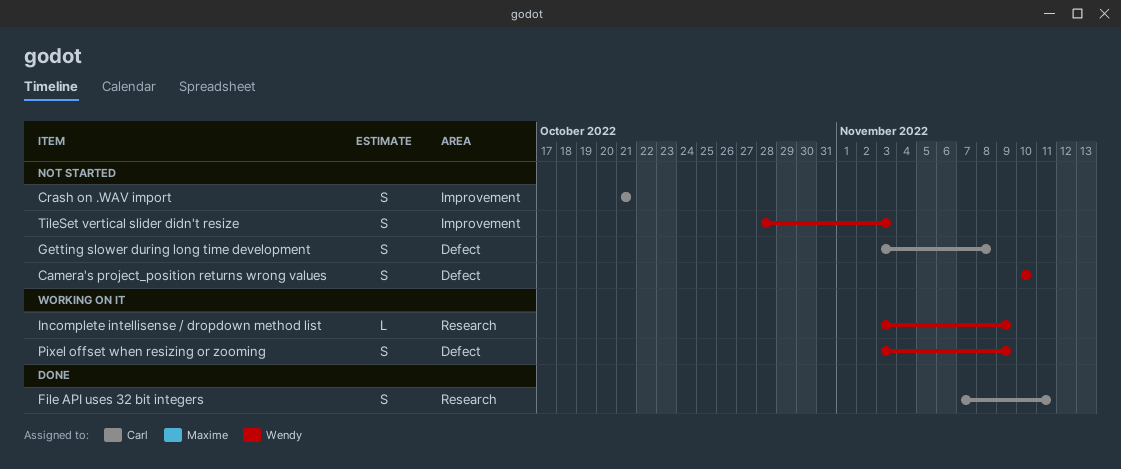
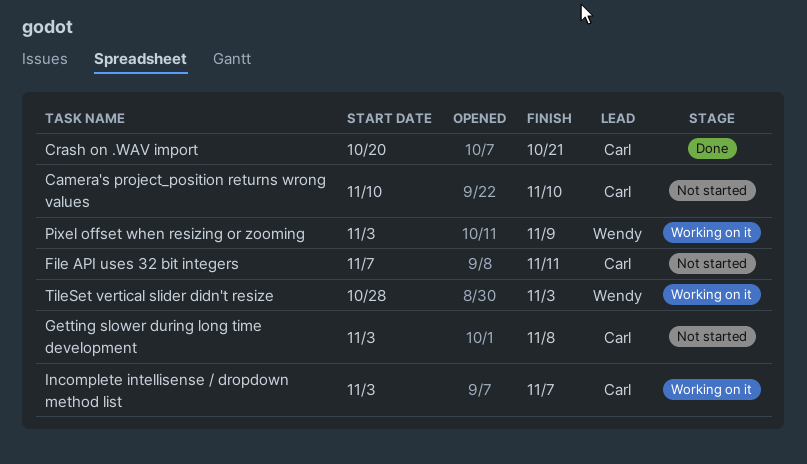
Camera's project_position returns wrong values, owner: Wendy -> Carl
Crash on .WAV import, status: Not started -> Done
Crash on .WAV import, start: Oct 21 -> Oct 20
File API uses 32 bit integers, status: Done -> Not started
Incomplete intellisense / dropdown method list, owner: Wendy -> Carl
Incomplete intellisense / dropdown method list, due: Nov 9 -> Nov 7
TileSet vertical slider didn't resize, status: Not started -> Working on it

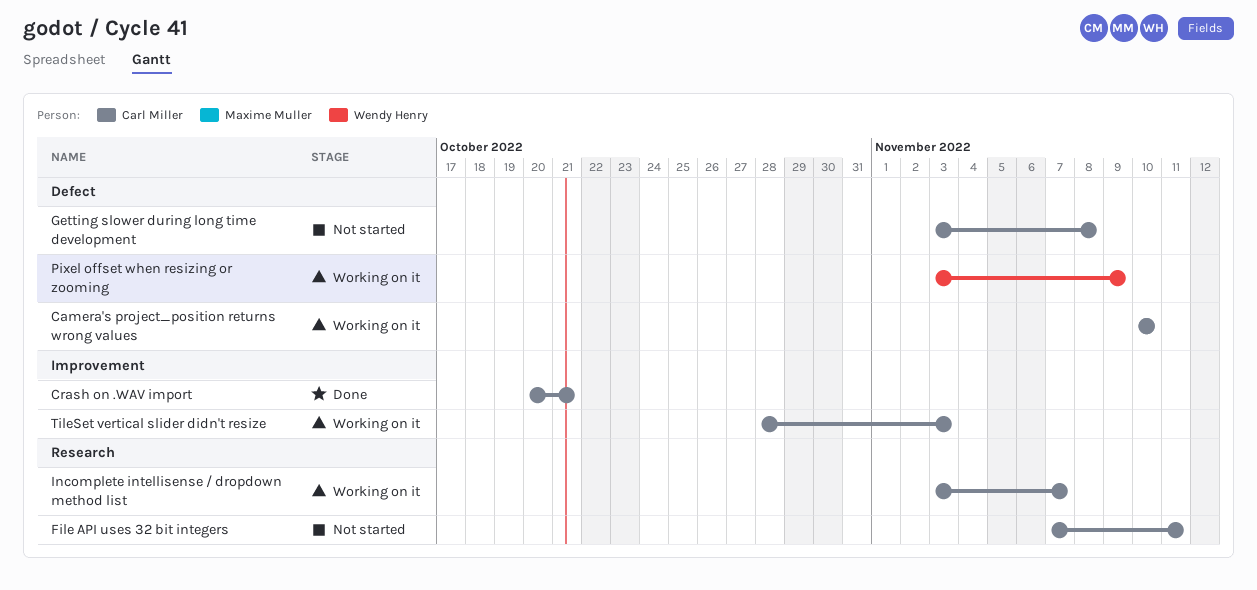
Camera's project_position returns wrong values, status: Not started -> Working on it
TileSet vertical slider didn't resize, owner: Wendy Henry -> Carl Miller

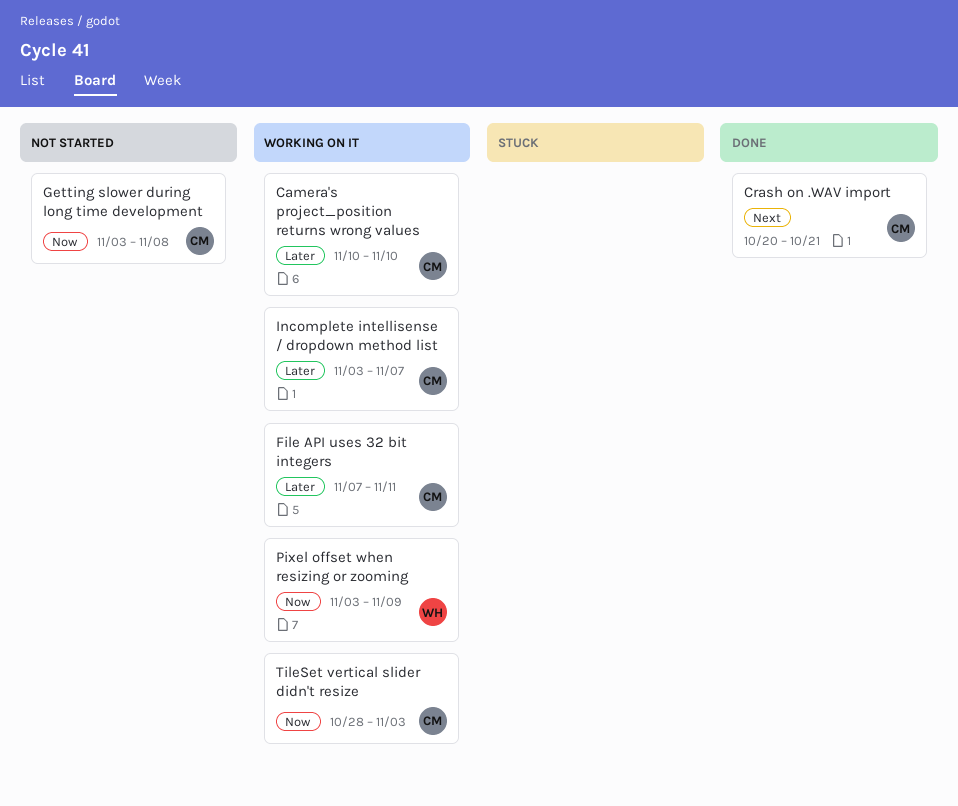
File API uses 32 bit integers, status: Not started -> Working on it

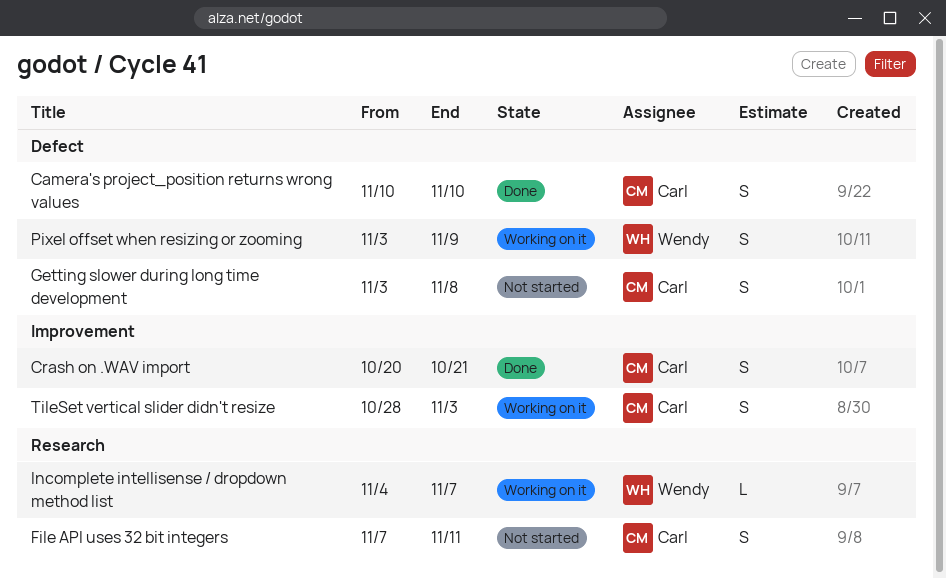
Camera's project_position returns wrong values, status: Working on it -> Done
File API uses 32 bit integers, status: Working on it -> Not started
Incomplete intellisense / dropdown method list, owner: Carl -> Wendy
Incomplete intellisense / dropdown method list, start: Nov 3 -> Nov 4

